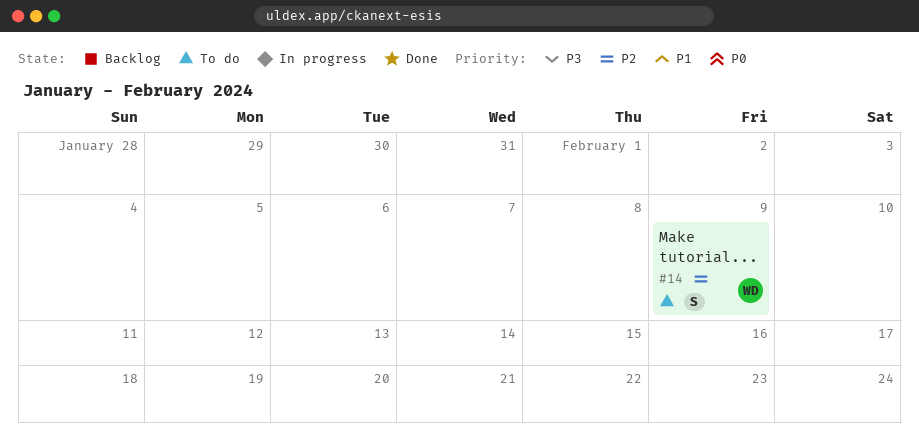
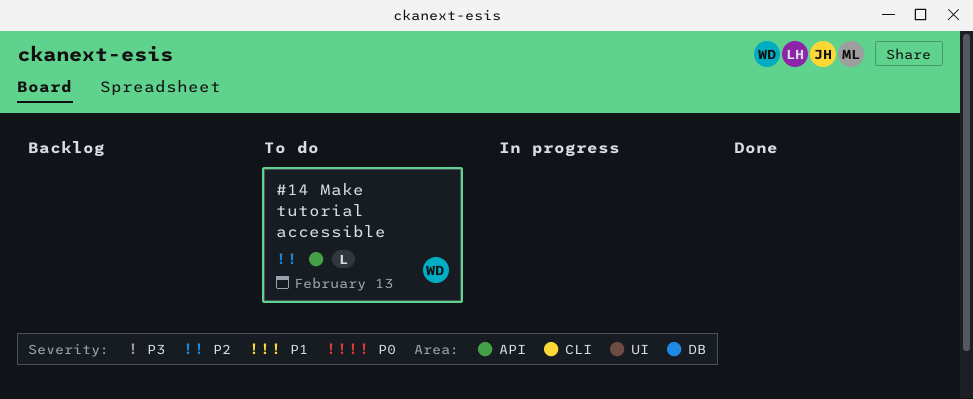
#14, estimate: S -> L
#14, due: Feb 9 -> Feb 13

